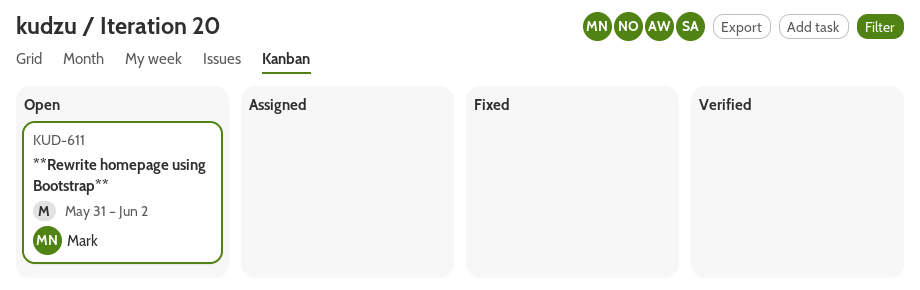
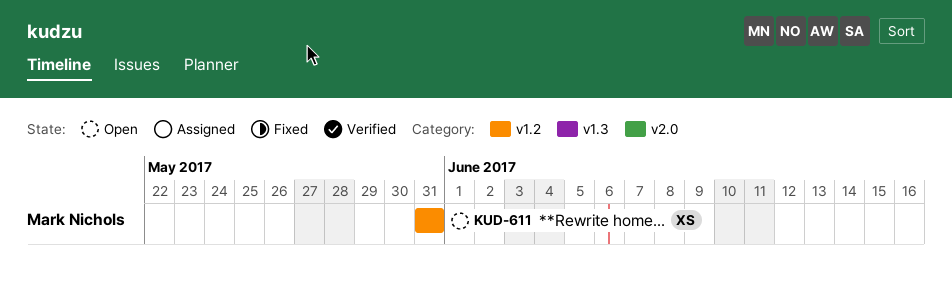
KUD-611, estimate: M -> XS
KUD-611, due: Jun 2 -> May 31

